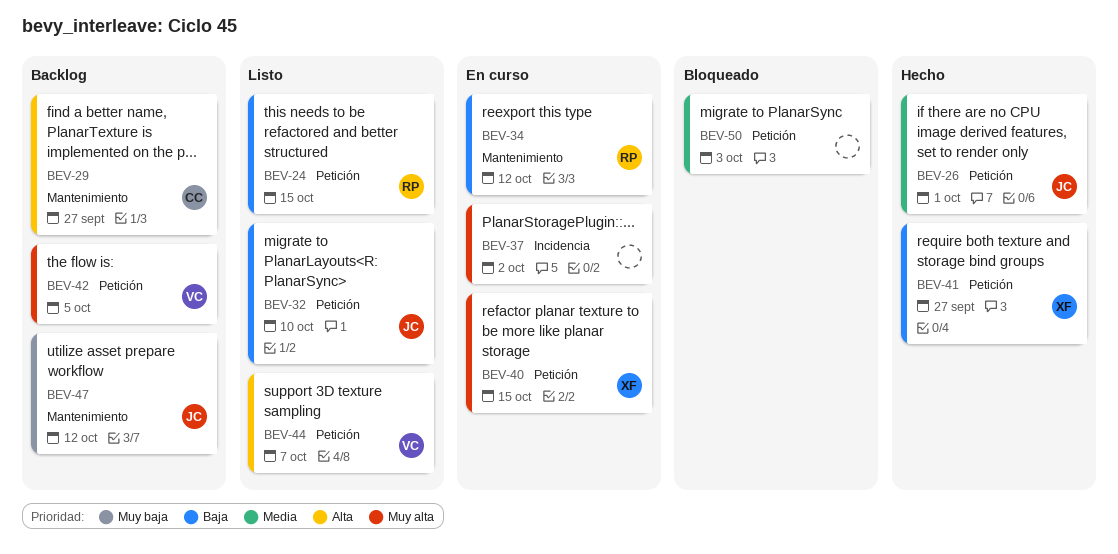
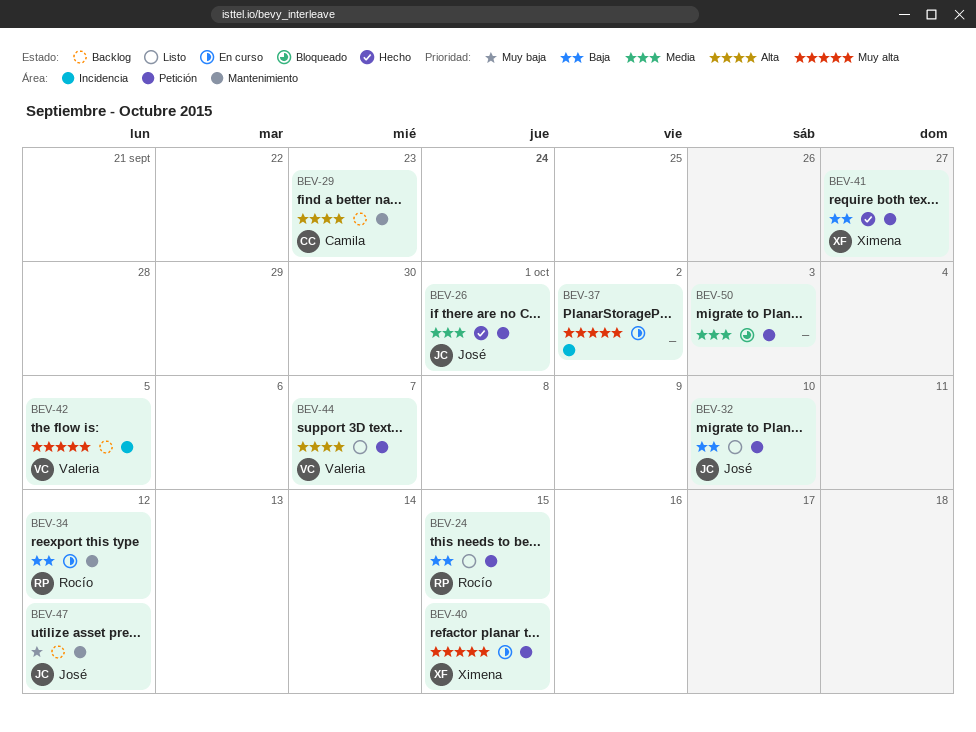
BEV-29, due: Sep 27 -> Sep 23
BEV-42, label: Petición -> Incidencia

